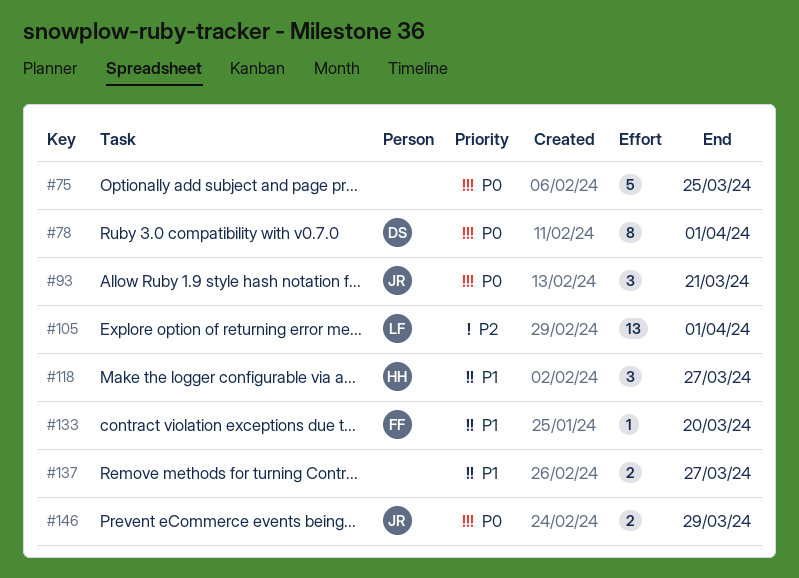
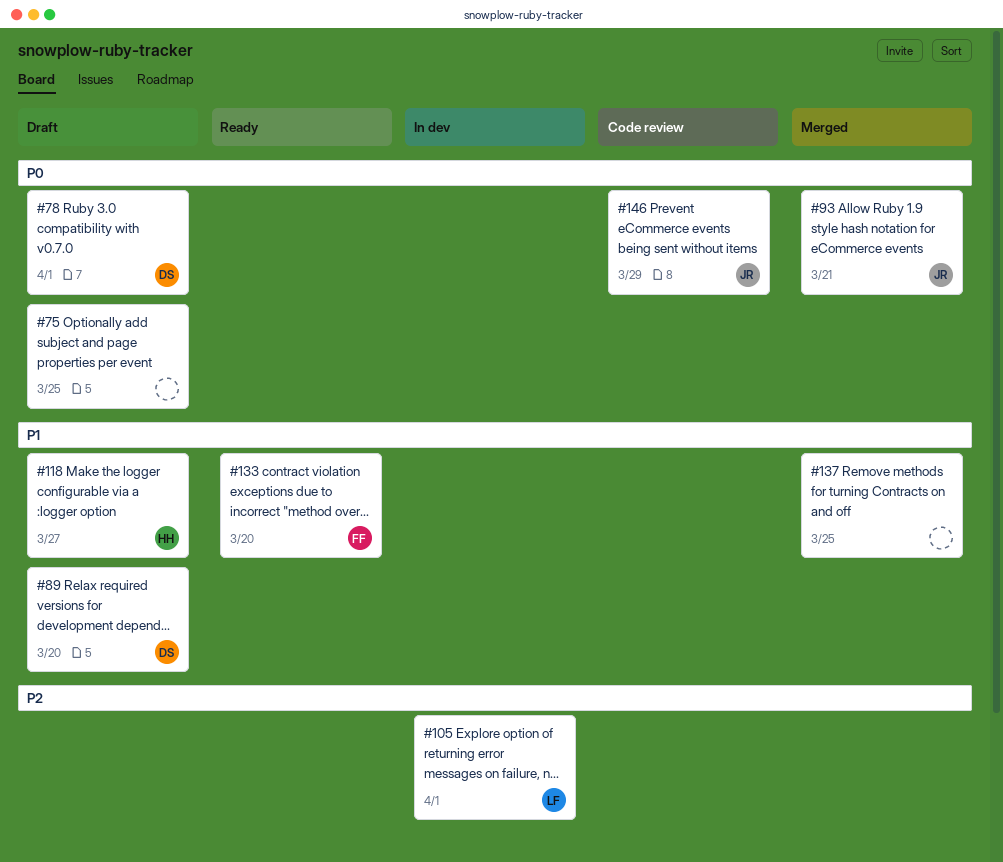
#89: none -> present
#137, due: Mar 27 -> Mar 25

